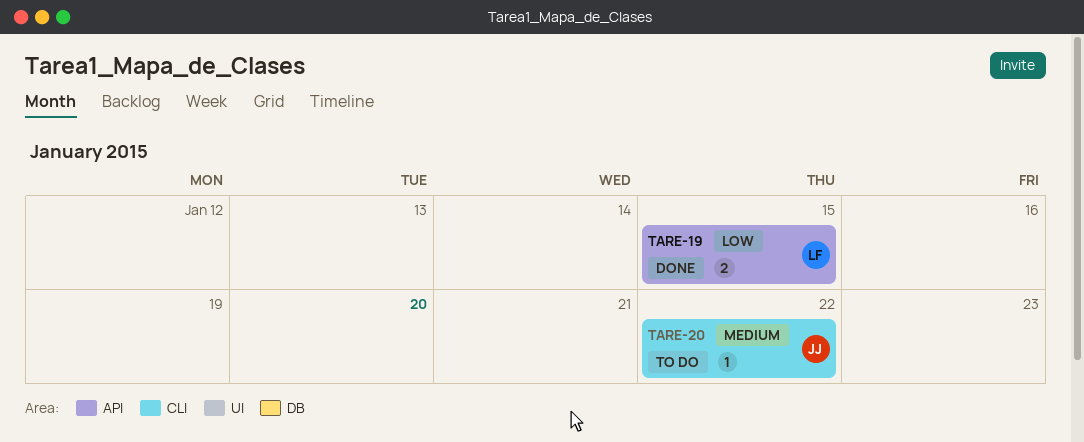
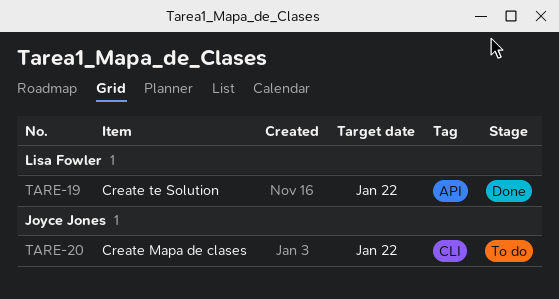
TARE-19, due: Jan 15 -> Jan 22

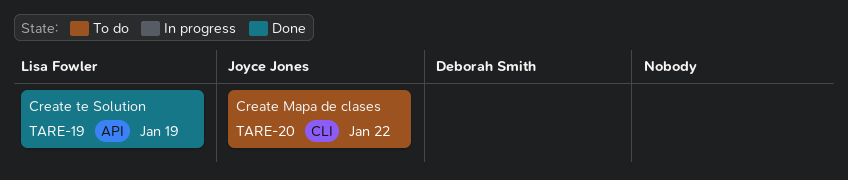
TARE-19, due: Jan 22 -> Jan 19

